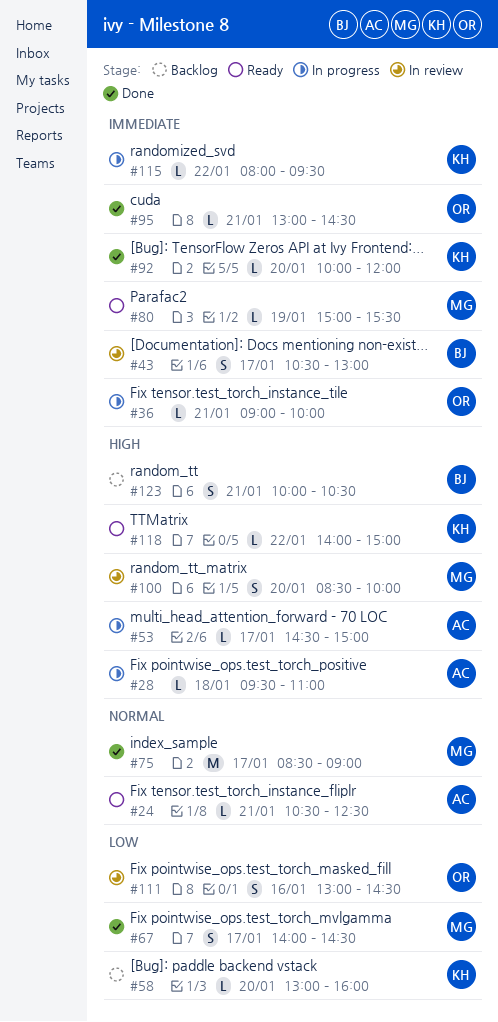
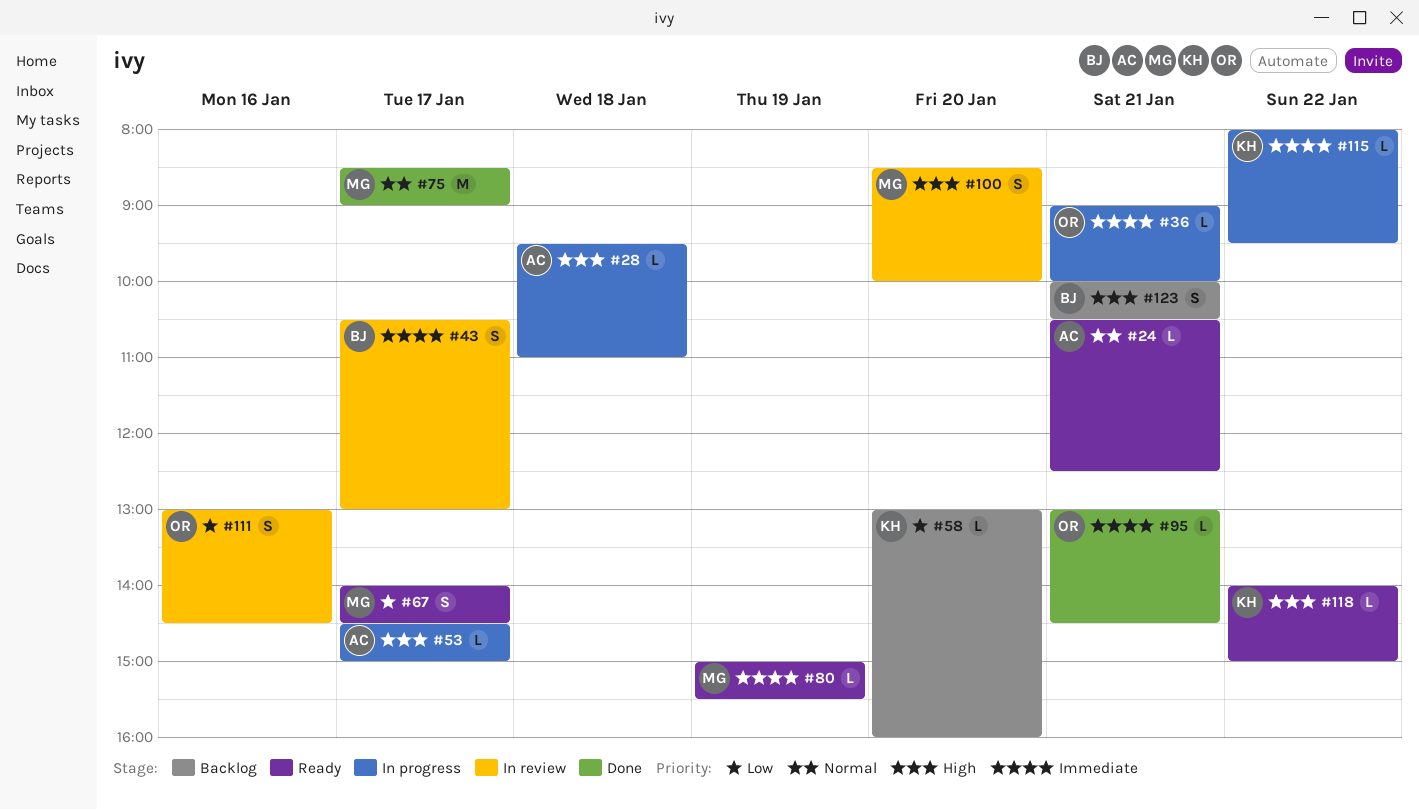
#67, status: Done -> Ready
#92: present -> none

